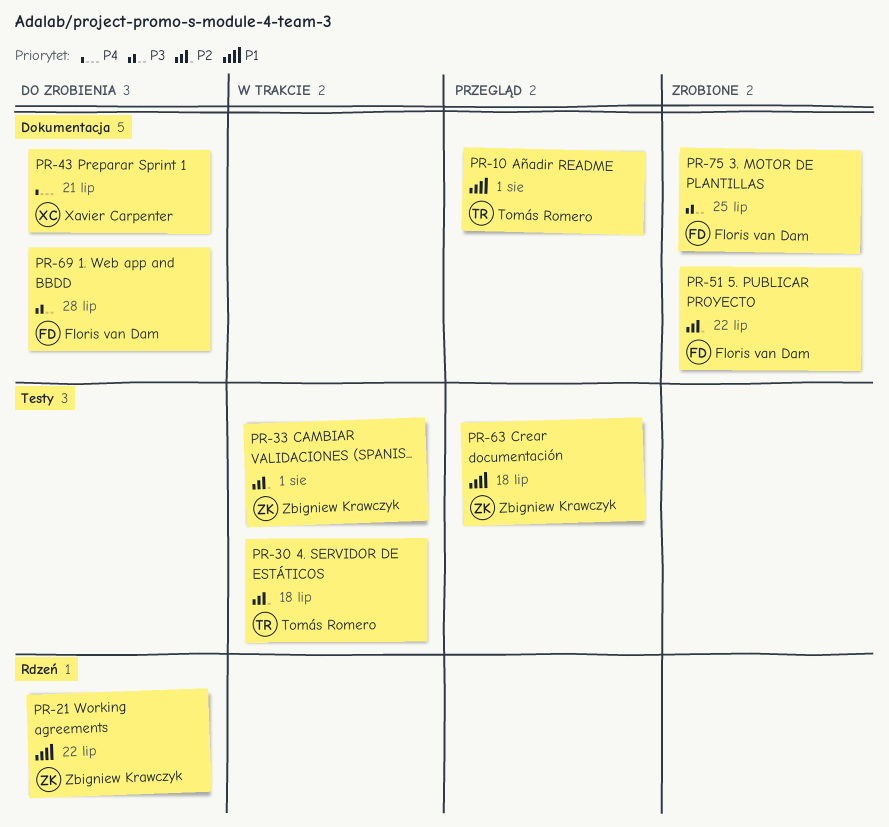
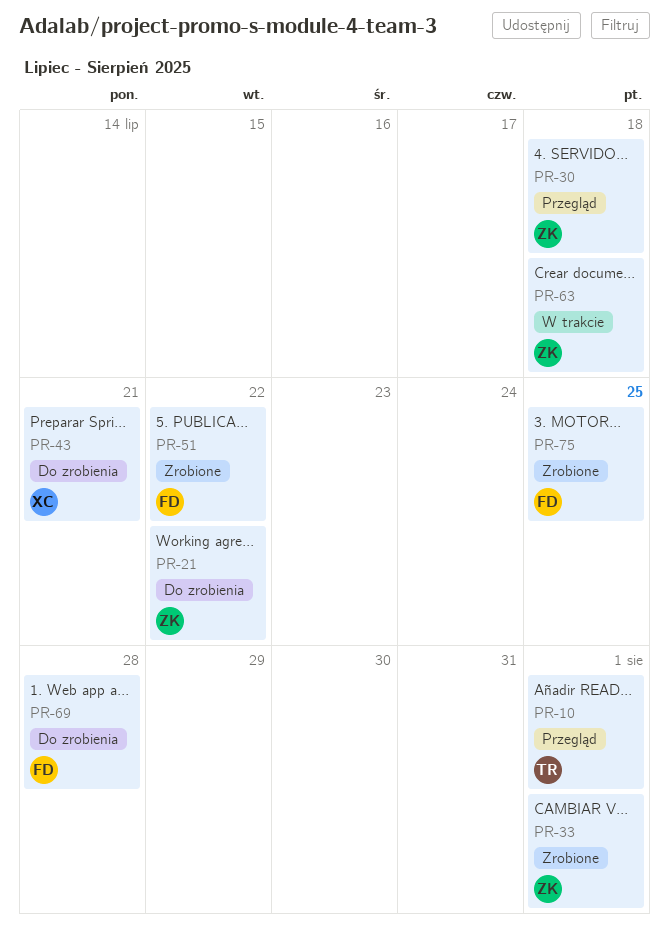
PR-30, status: W trakcie -> Przegląd
PR-30, owner: Tomás Romero -> Zbigniew Krawczyk
PR-33, status: W trakcie -> Zrobione
PR-63, status: Przegląd -> W trakcie

